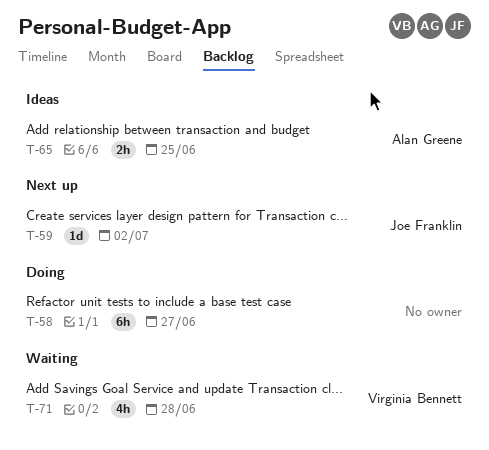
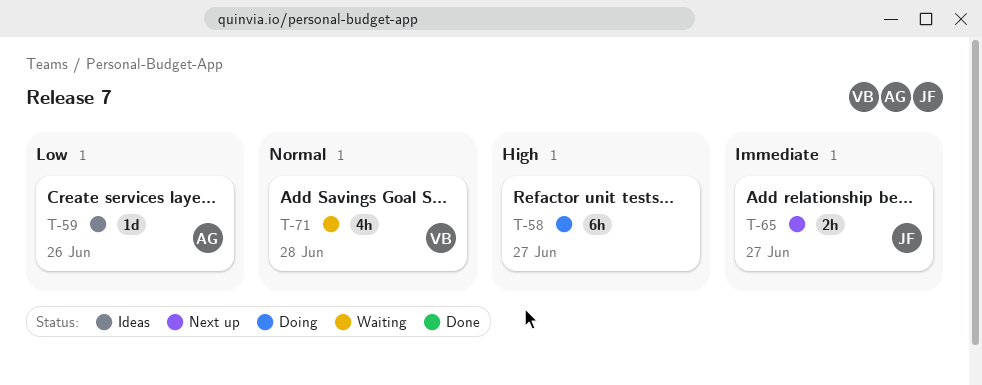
T-59, status: Next up -> Ideas
T-59, owner: Joe Franklin -> Alan Greene
T-59, due: Jul 2 -> Jun 26
T-65, status: Ideas -> Next up
T-65, owner: Alan Greene -> Joe Franklin
T-65, due: Jun 25 -> Jun 27

